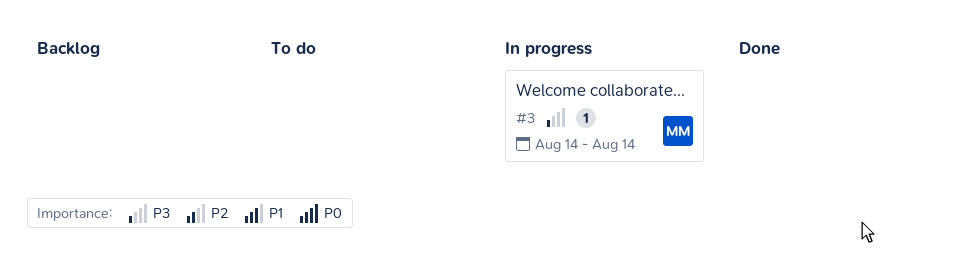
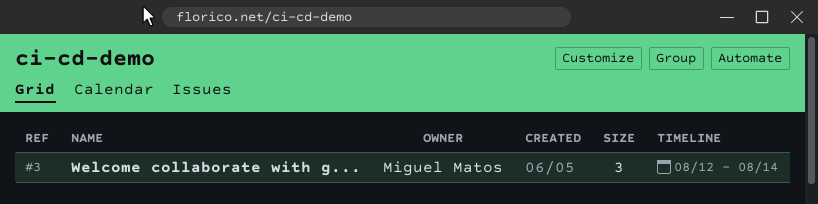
#3, estimate: 1 -> 3
#3, start: Aug 14 -> Aug 12

